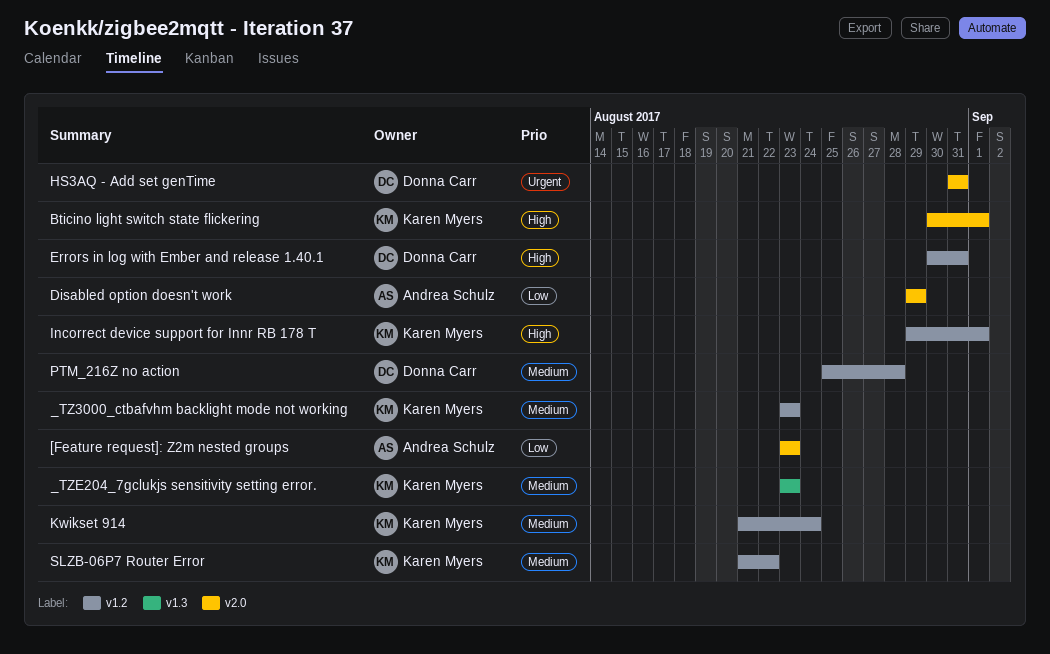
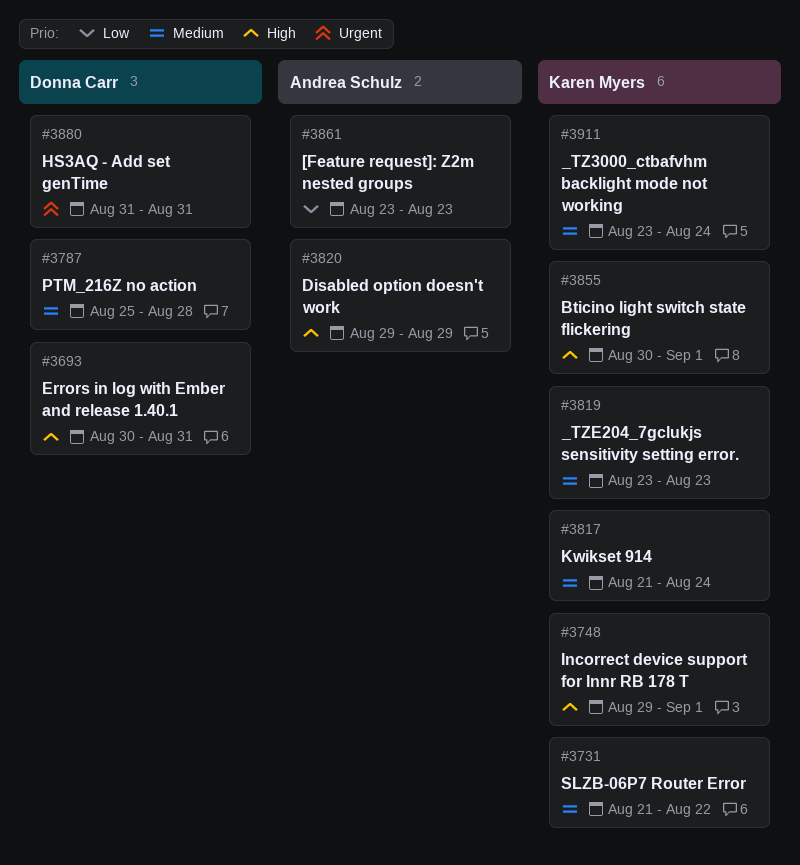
_TZ3000_ctbafvhm backlight mode not working, due: Aug 23 -> Aug 24
Disabled option doesn't work, priority: Low -> High

